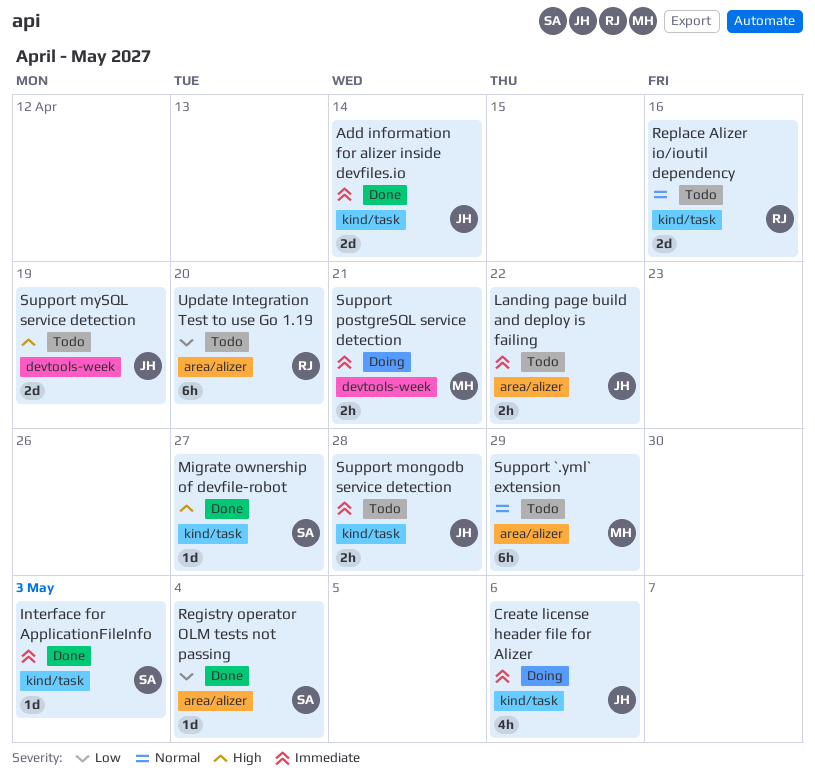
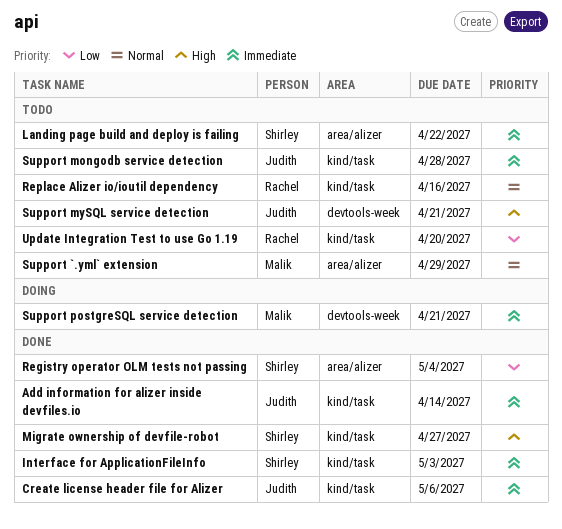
Create license header file for Alizer, status: Doing -> Done
Landing page build and deploy is failing, owner: Judith -> Shirley
Support mySQL service detection, due: Apr 19 -> Apr 21
Update Integration Test to use Go 1.19, label: area/alizer -> kind/task

